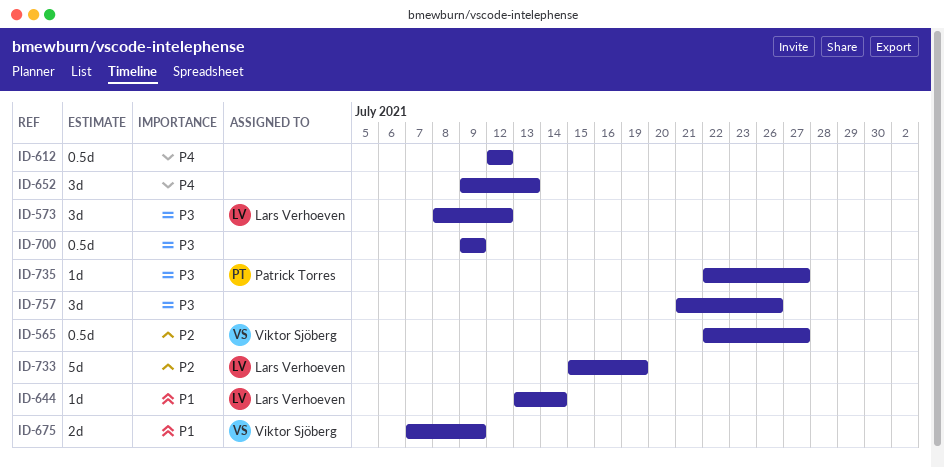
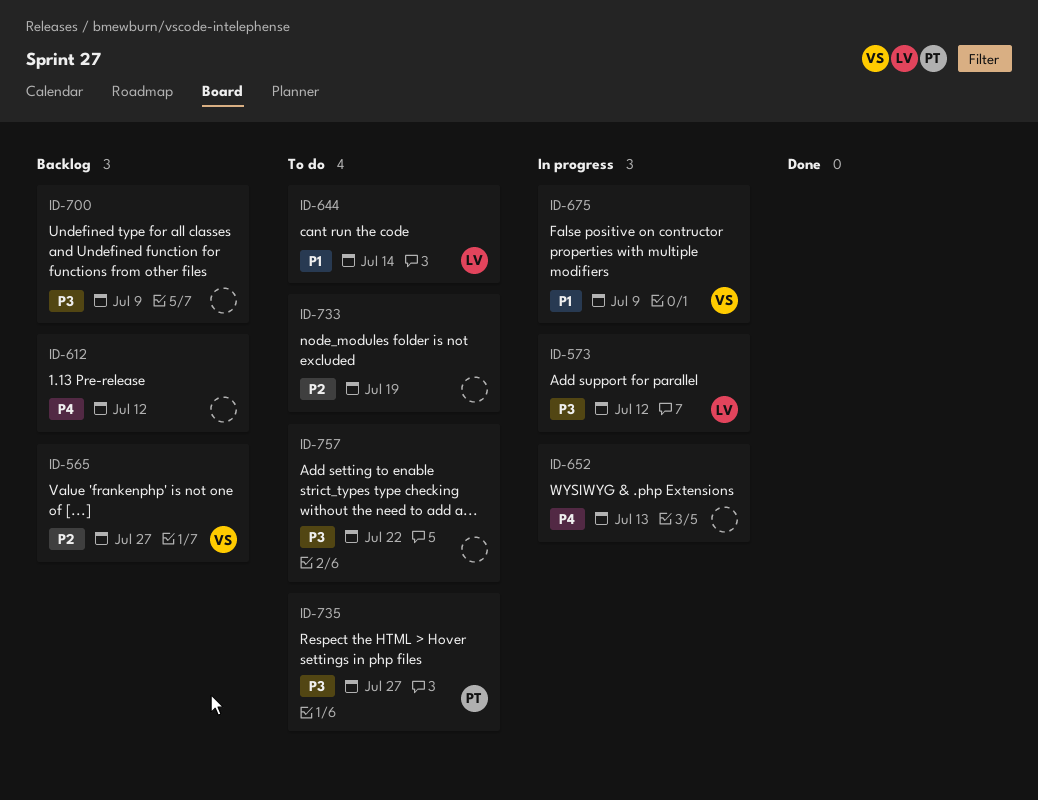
ID-733, owner: Lars Verhoeven -> none
ID-757, due: Jul 26 -> Jul 22

